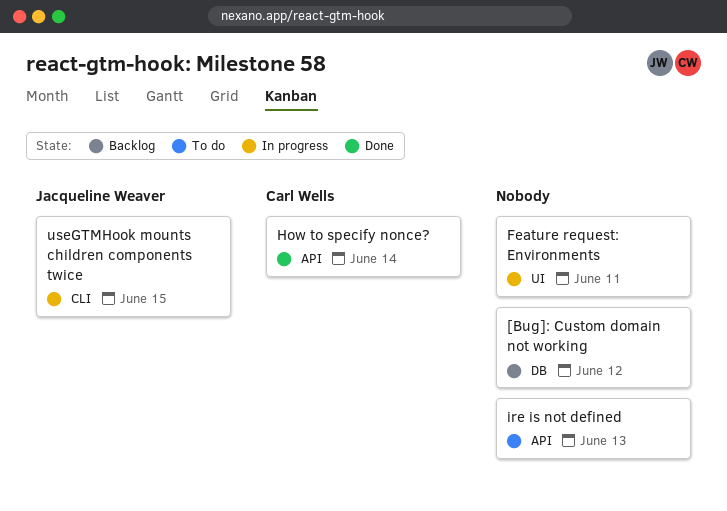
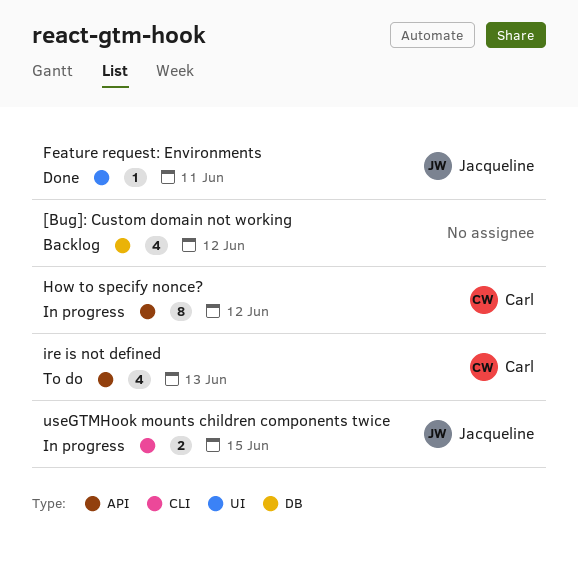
Feature request: Environments, status: In progress -> Done
Feature request: Environments, owner: none -> Jacqueline Weaver
How to specify nonce?, status: Done -> In progress
How to specify nonce?, due: Jun 14 -> Jun 12
ire is not defined, owner: none -> Carl Wells

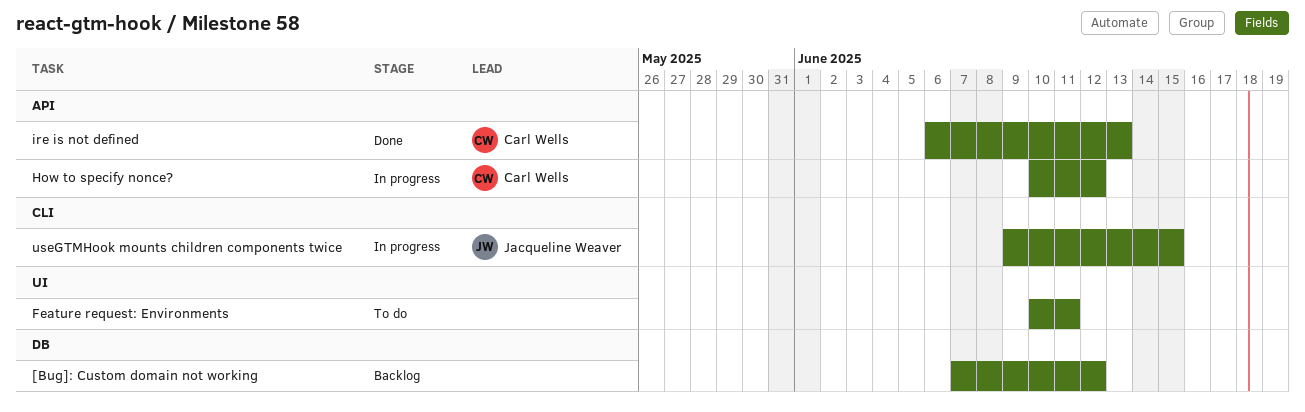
Feature request: Environments, status: Done -> To do
Feature request: Environments, owner: Jacqueline Weaver -> none
ire is not defined, status: To do -> Done

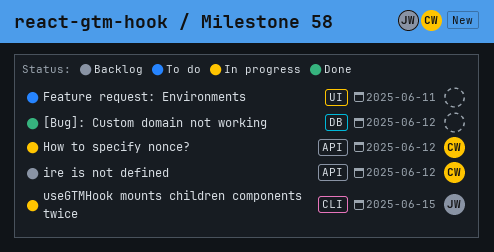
[Bug]: Custom domain not working, status: Backlog -> Done
ire is not defined, status: Done -> Backlog
ire is not defined, due: Jun 13 -> Jun 12

